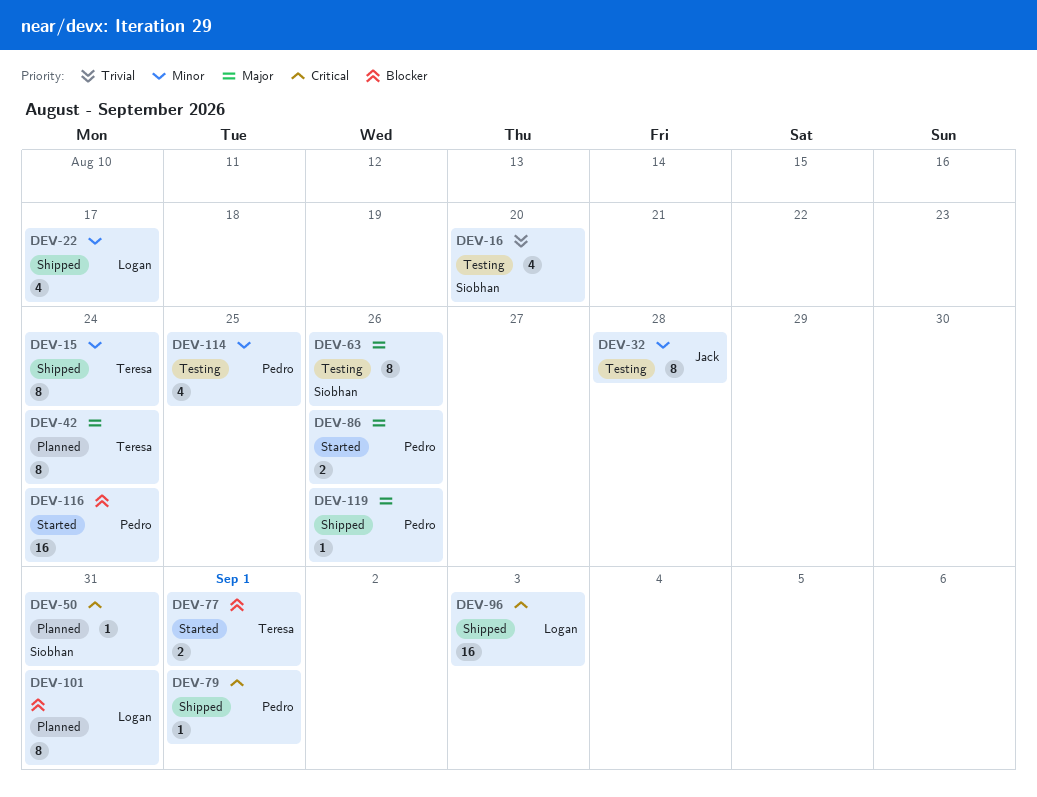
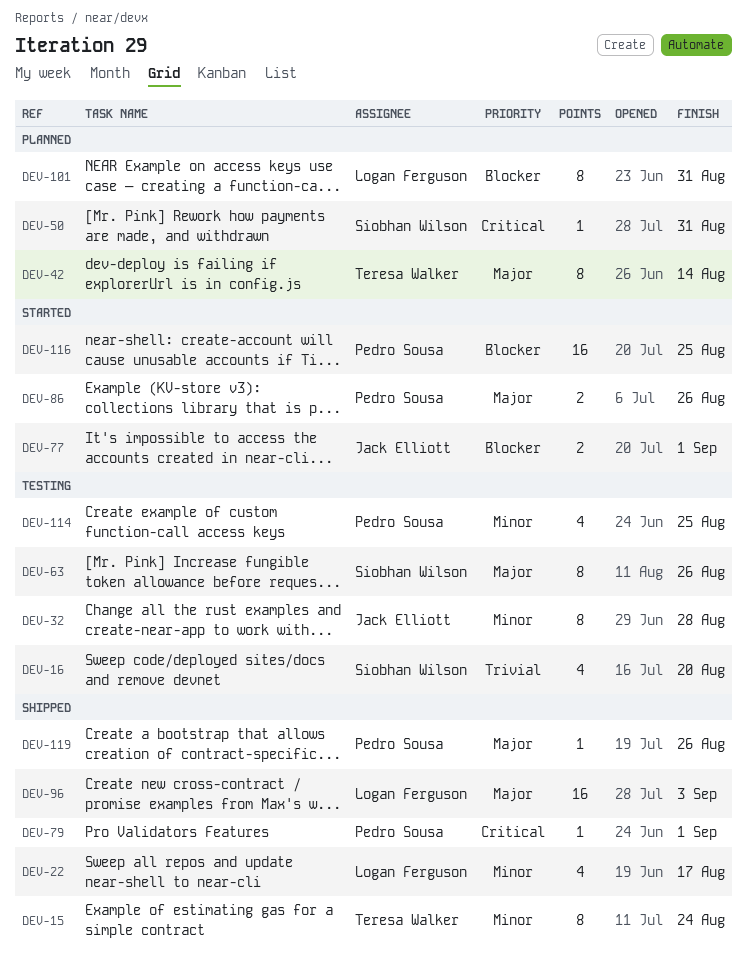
DEV-42, due: Aug 24 -> Aug 14
DEV-77, owner: Teresa Walker -> Jack Elliott
DEV-96, priority: Critical -> Major
DEV-116, due: Aug 24 -> Aug 25

